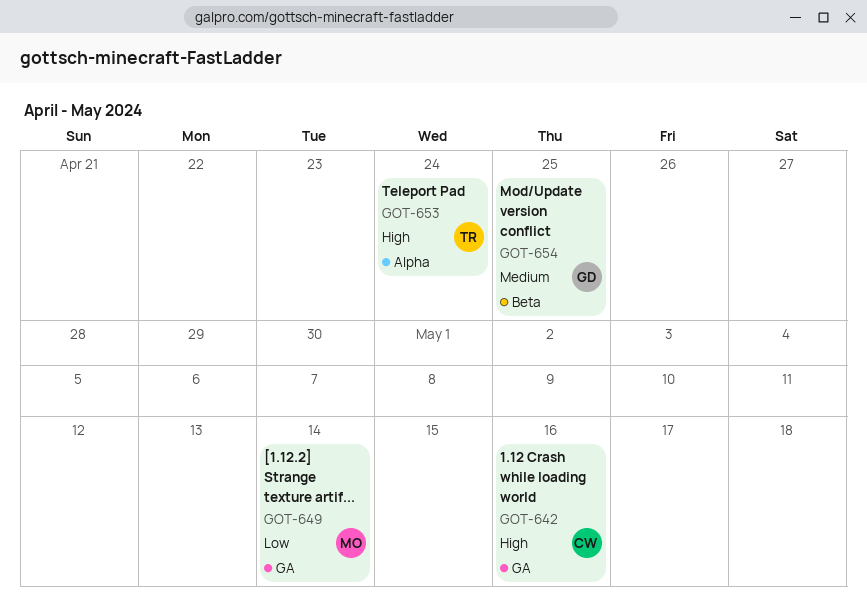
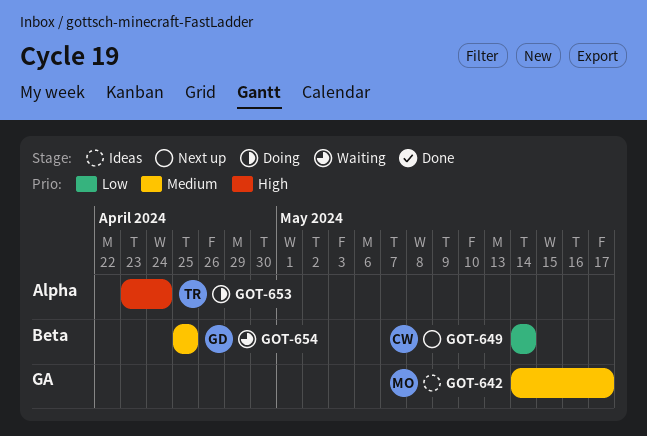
GOT-642, owner: CW -> MO
GOT-642, priority: High -> Medium
GOT-642, due: May 16 -> May 17
GOT-649, owner: MO -> CW
GOT-649, label: GA -> Beta

